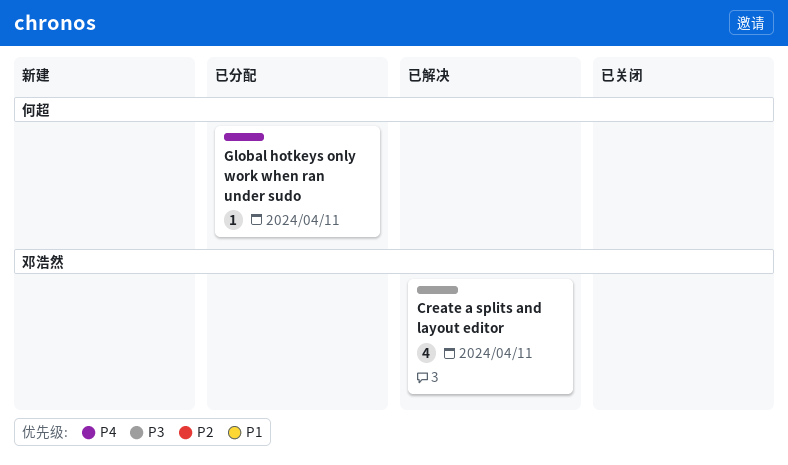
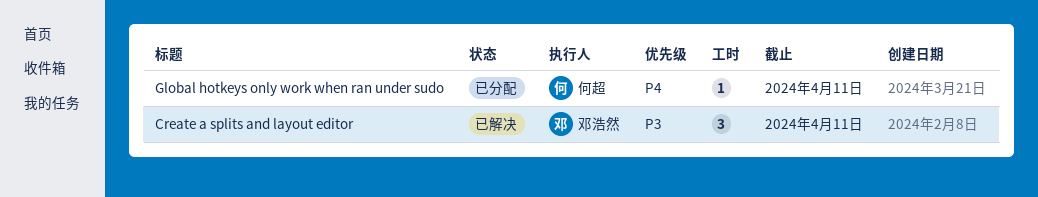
Create a splits and layout editor, estimate: 4 -> 3

